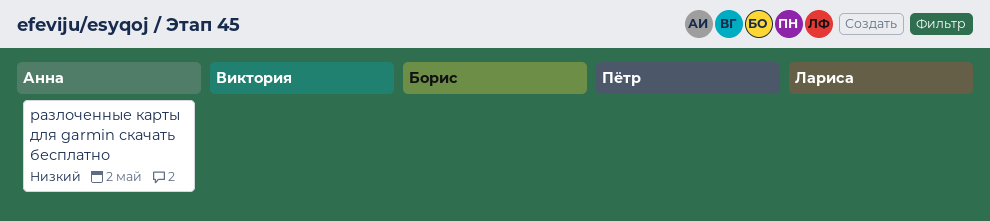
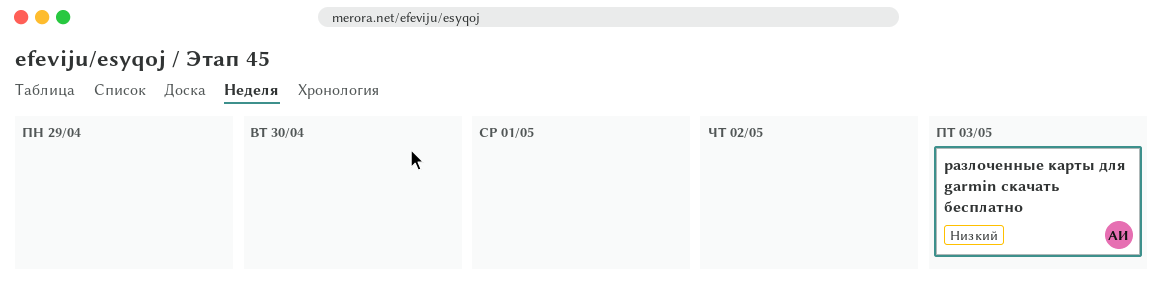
разлоченные карты для garmin скачать бесплатно, due: May 2 -> May 3

